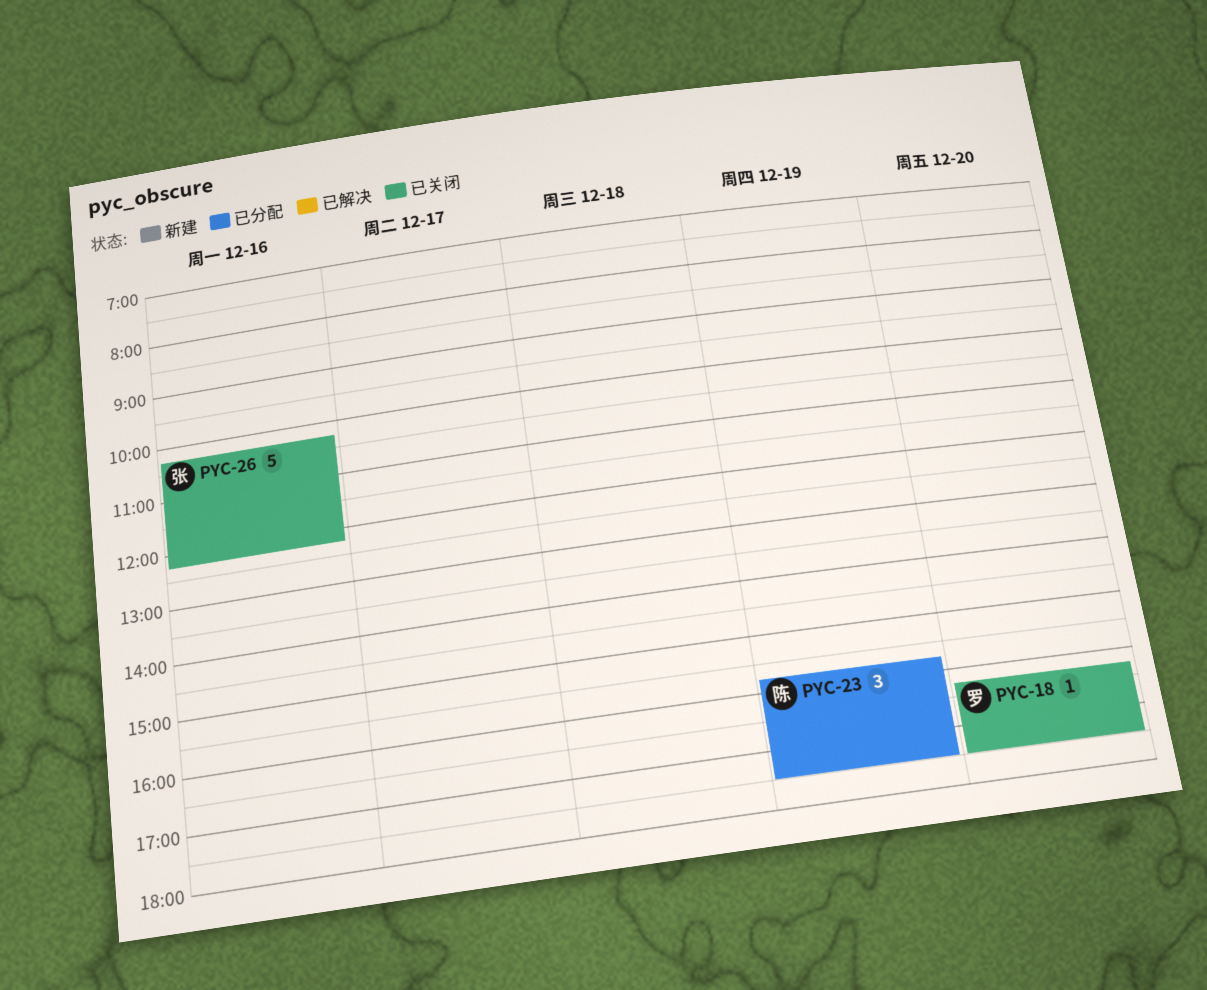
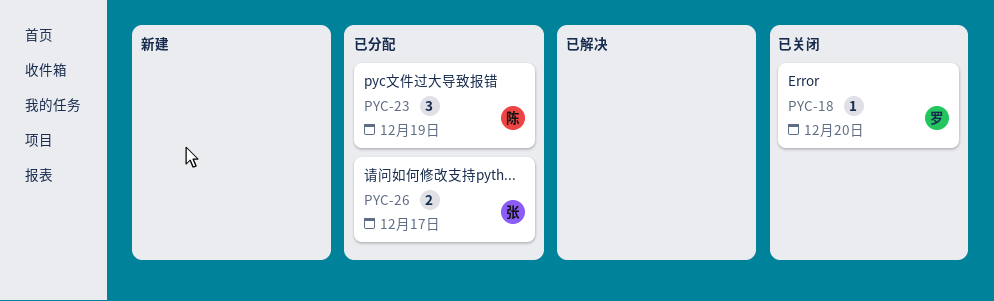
PYC-26, status: 已关闭 -> 已分配
PYC-26, estimate: 5 -> 2
PYC-26, day: Dec 16 -> Dec 17

